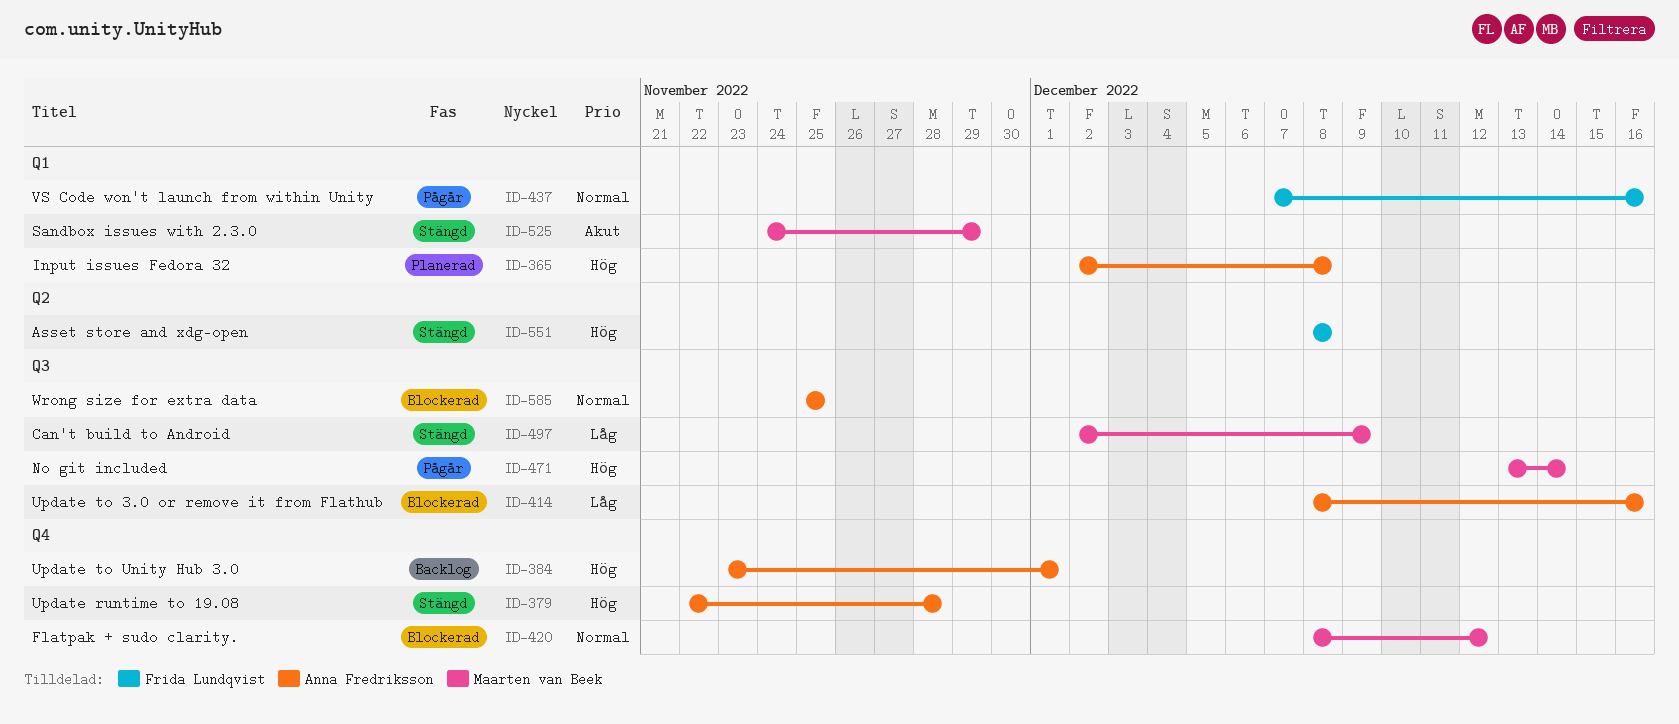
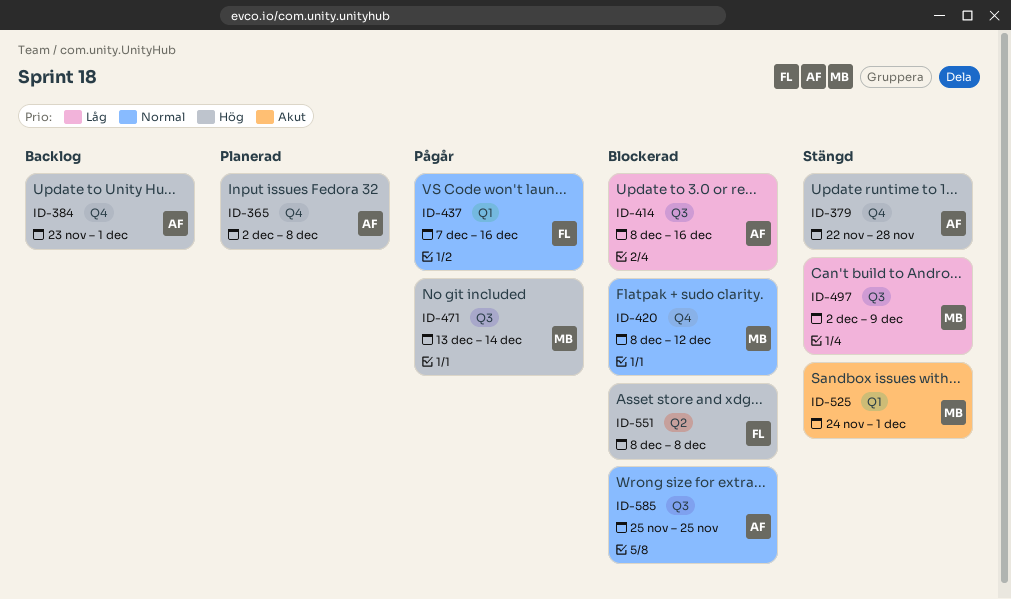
ID-365, label: Q1 -> Q4
ID-525, due: Nov 29 -> Dec 1
ID-551, status: Stängd -> Blockerad

